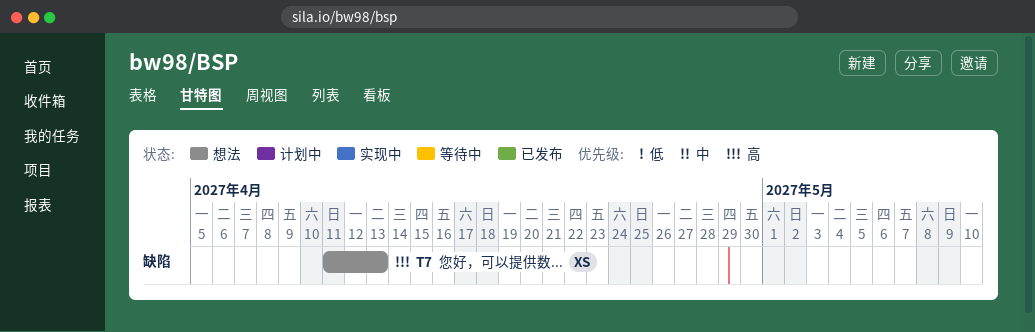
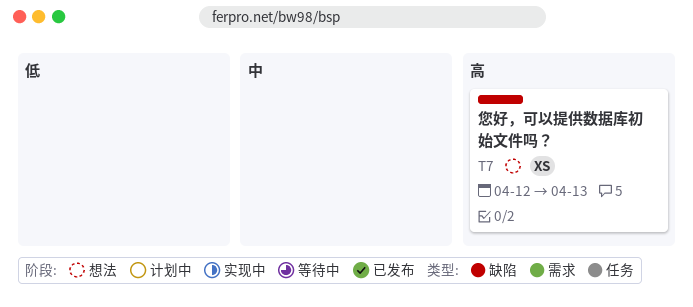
T7, start: Apr 11 -> Apr 12

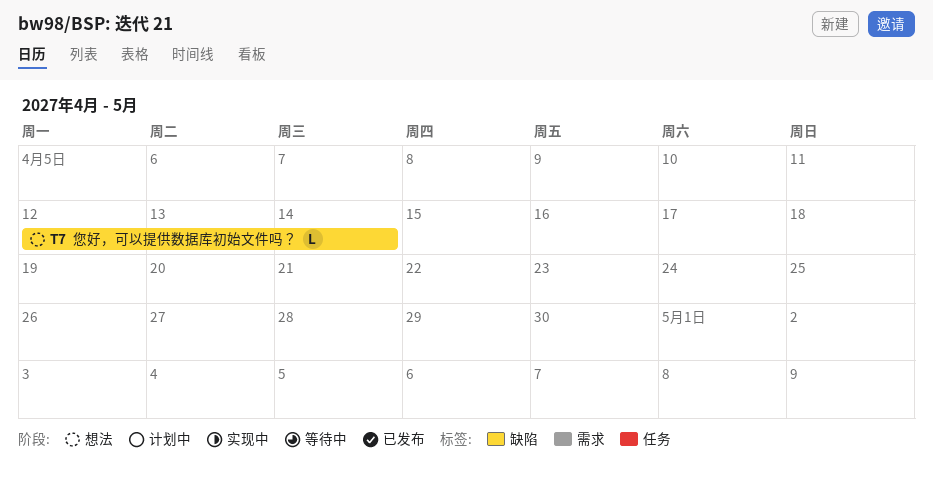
T7, estimate: XS -> L
T7, due: Apr 13 -> Apr 14

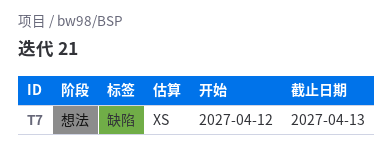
T7, estimate: L -> XS
T7, due: Apr 14 -> Apr 13

